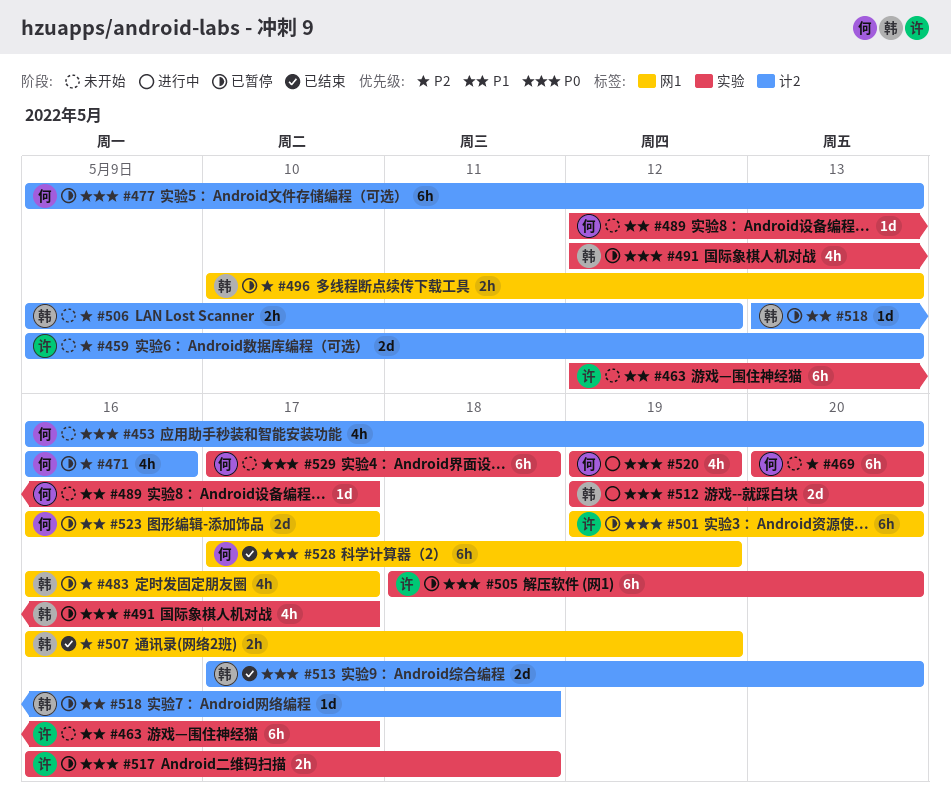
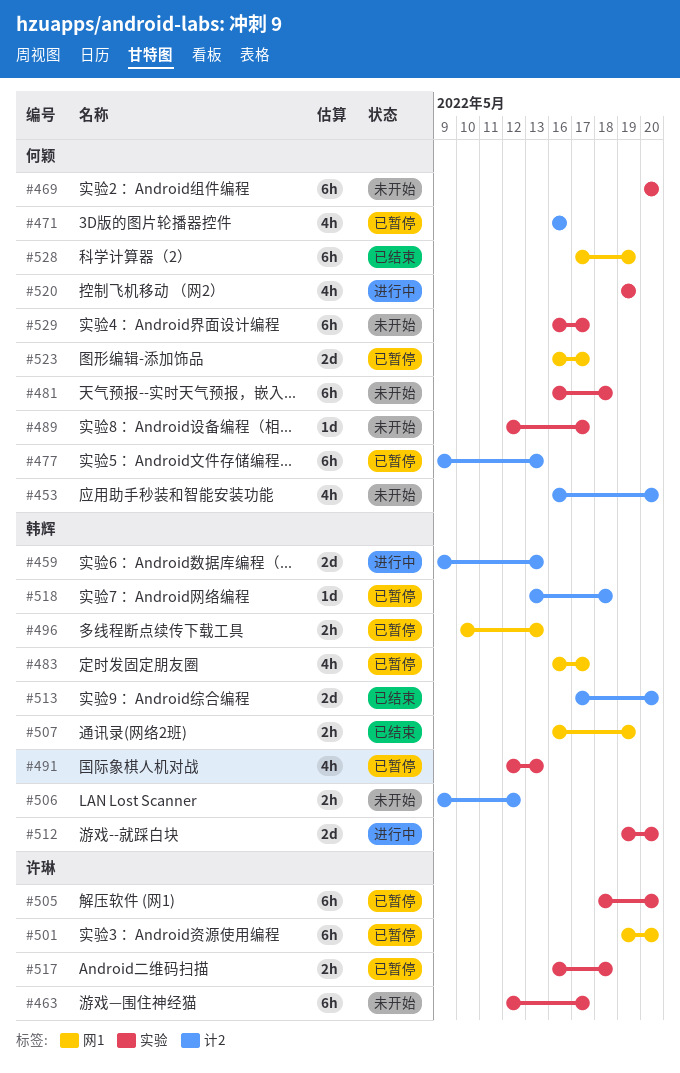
#459, status: 未开始 -> 进行中
#459, owner: 许琳 -> 韩辉
#481: none -> present
#491, due: May 17 -> May 13
#529, start: May 17 -> May 16
#529, due: May 18 -> May 17

